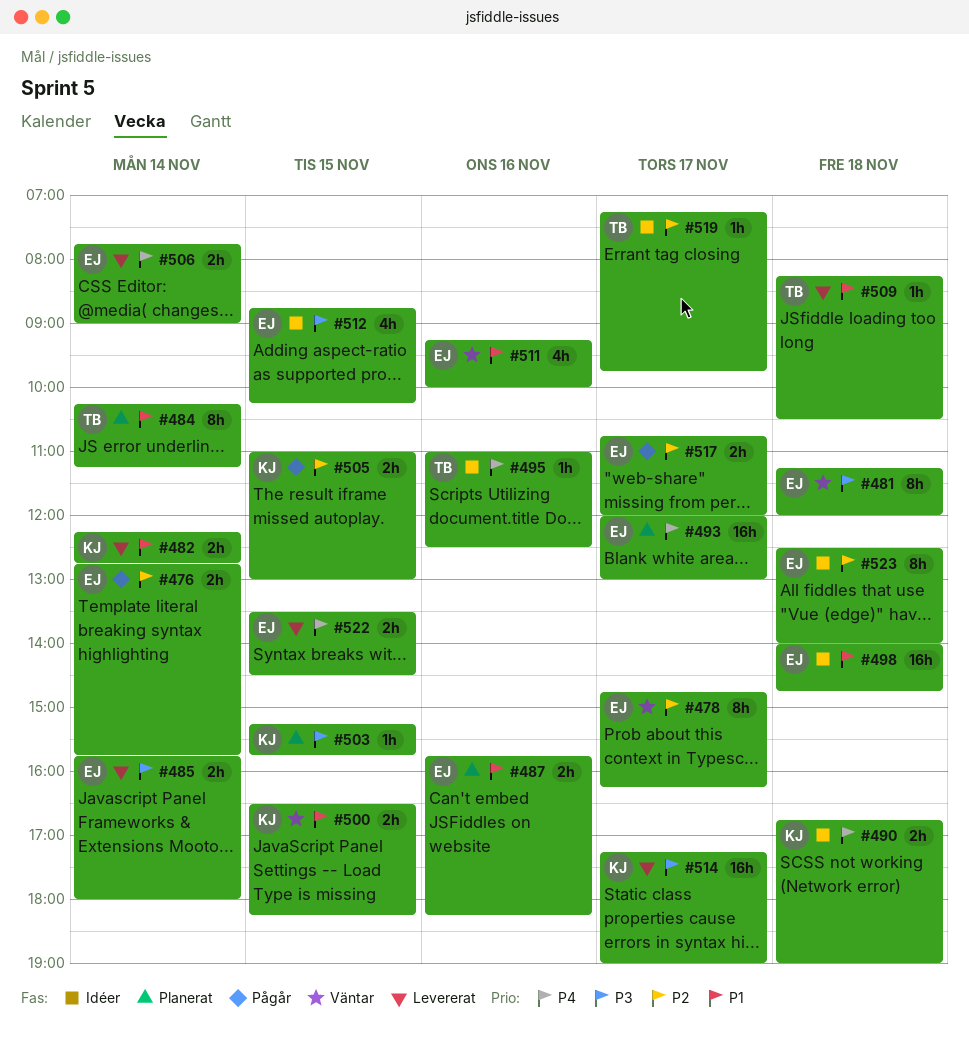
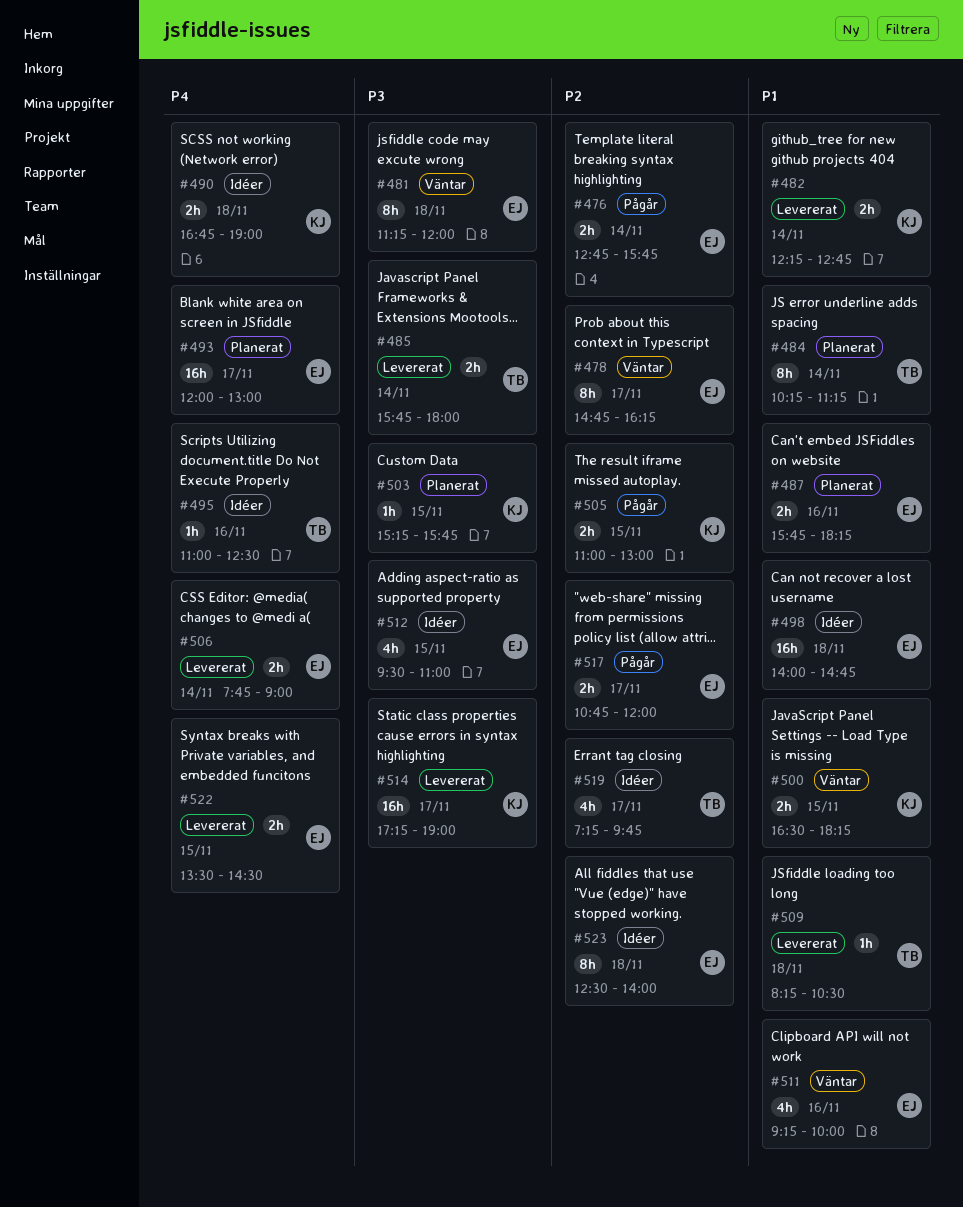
#485, owner: EJ -> TB
#512, begins: 08:45 -> 09:30
#512, ends: 10:15 -> 11:00
#519, estimate: 1h -> 4h

